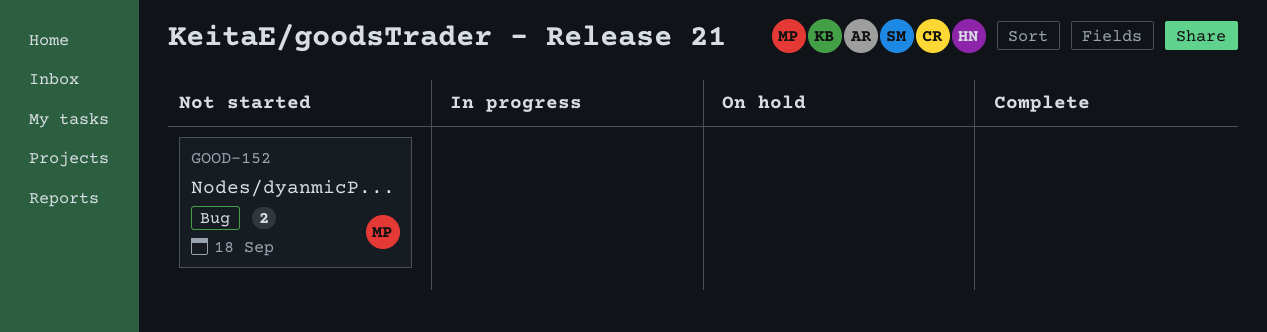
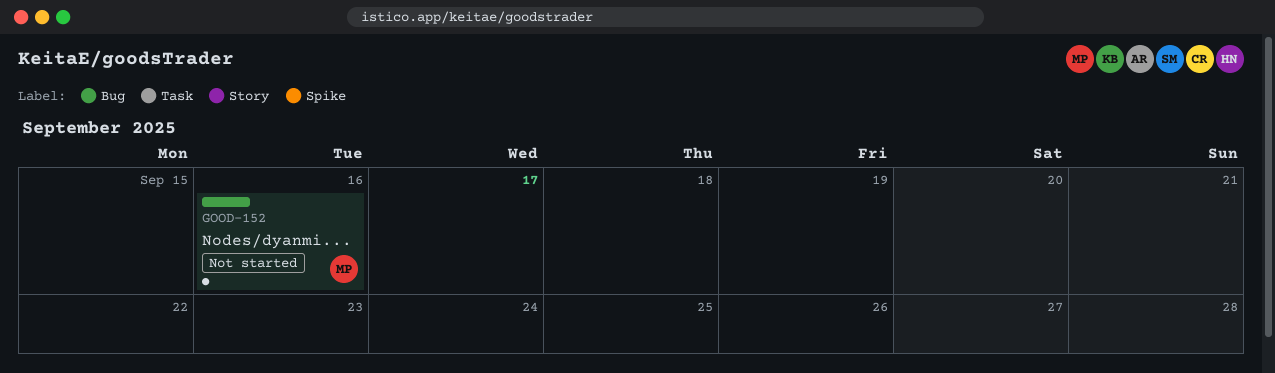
GOOD-152, estimate: 2 -> 1
GOOD-152, due: Sep 18 -> Sep 16

